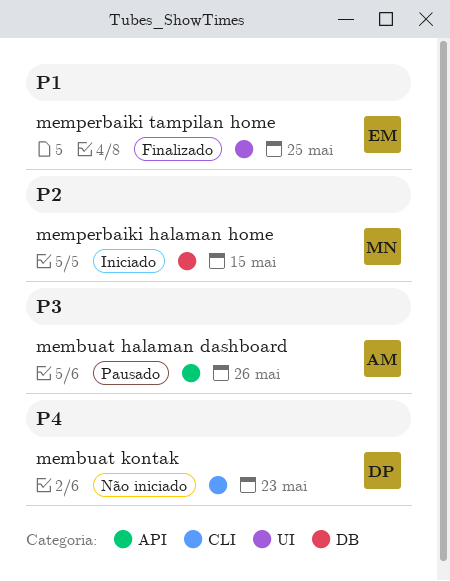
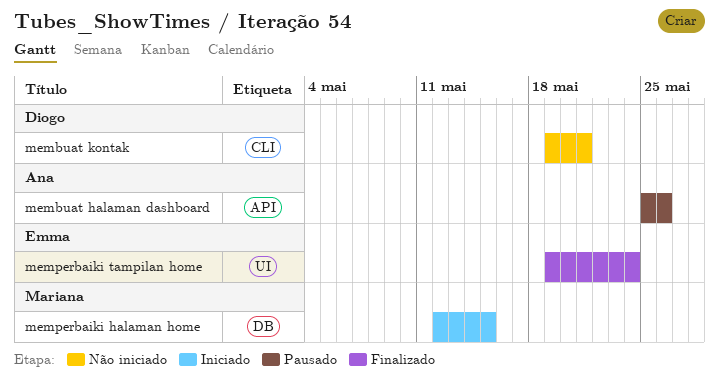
membuat kontak, due: May 23 -> May 21
memperbaiki tampilan home, due: May 25 -> May 24

